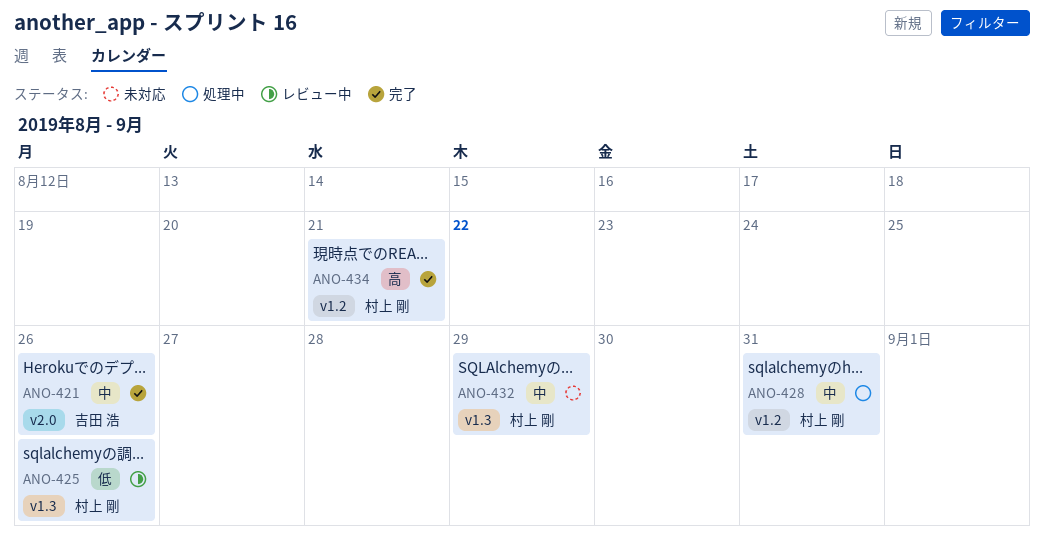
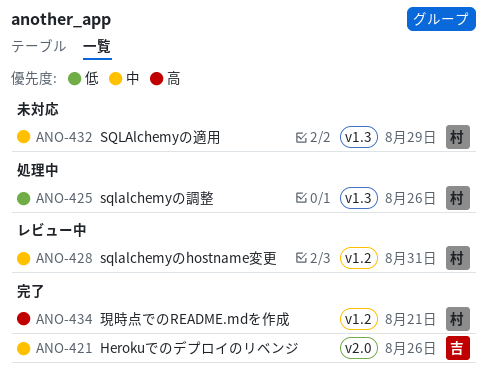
ANO-425, status: レビュー中 -> 処理中
ANO-428, status: 処理中 -> レビュー中

